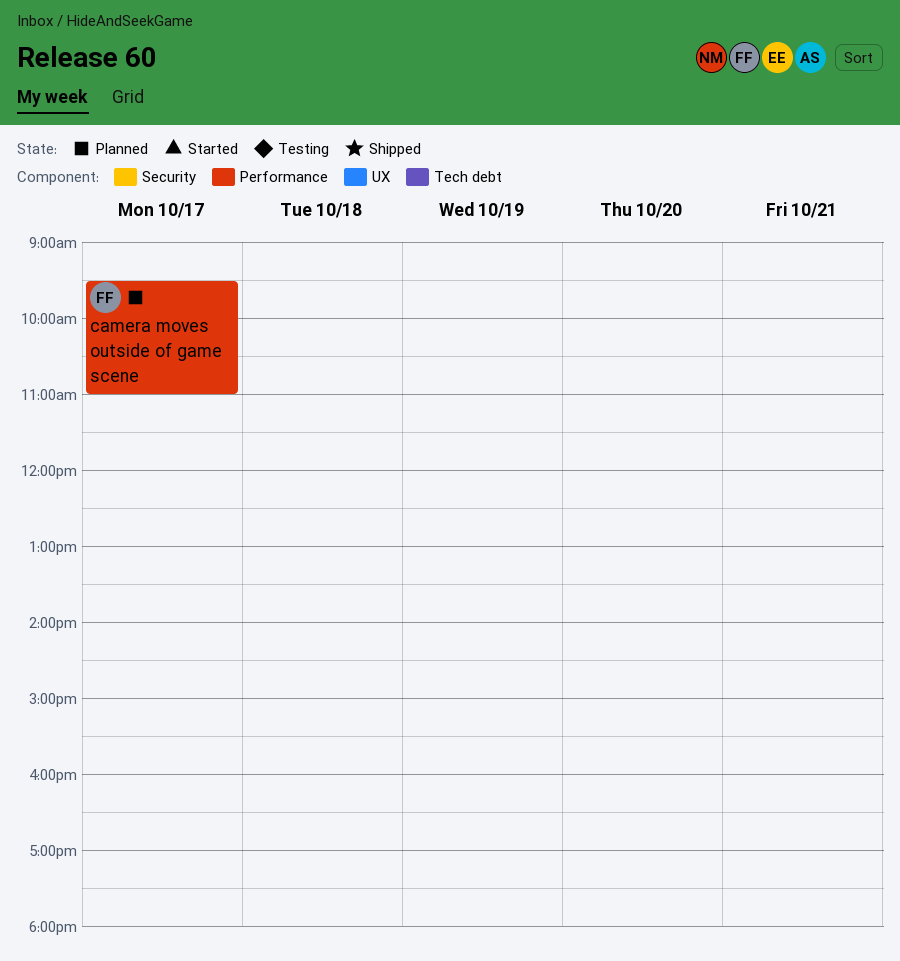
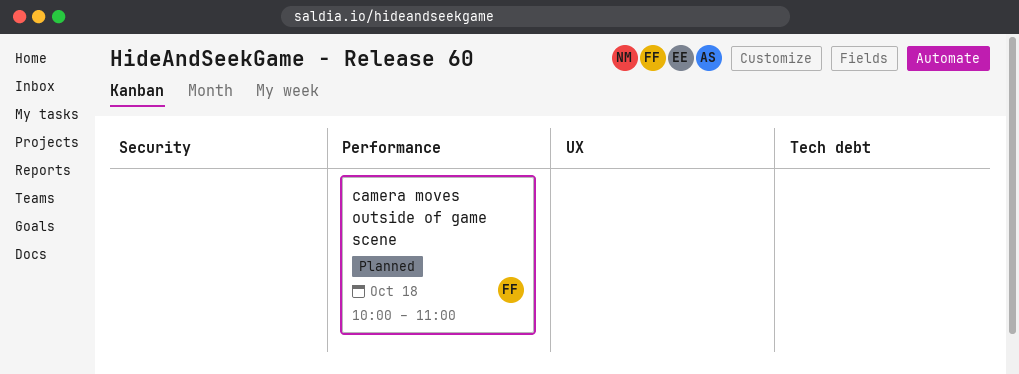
camera moves outside of game scene, day: Oct 17 -> Oct 18
camera moves outside of game scene, begins: 09:30 -> 10:00

